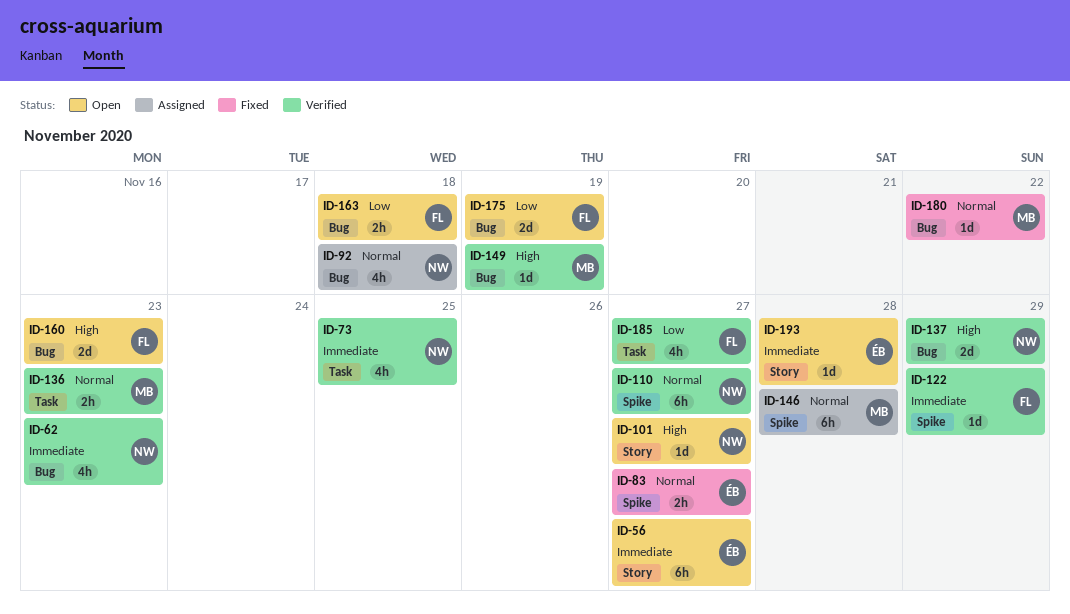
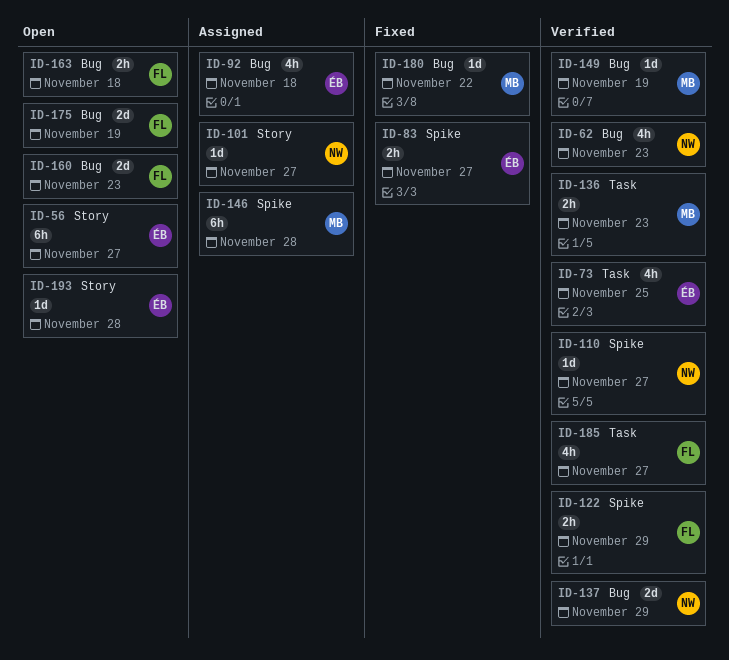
ID-73, owner: NW -> ÉB
ID-92, owner: NW -> ÉB
ID-101, status: Open -> Assigned
ID-110, estimate: 6h -> 1d
ID-122, estimate: 1d -> 2h

